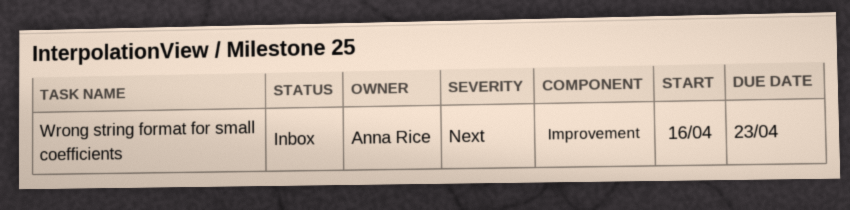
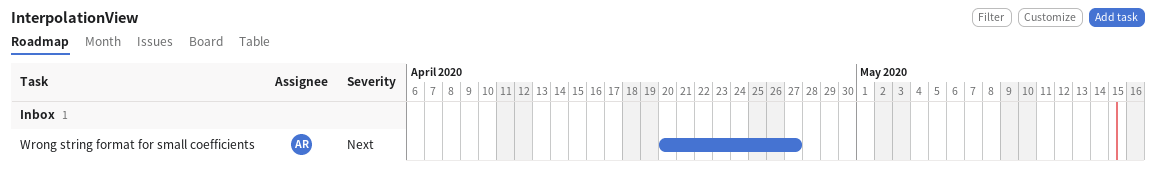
Wrong string format for small coefficients, start: Apr 16 -> Apr 20
Wrong string format for small coefficients, due: Apr 23 -> Apr 27

